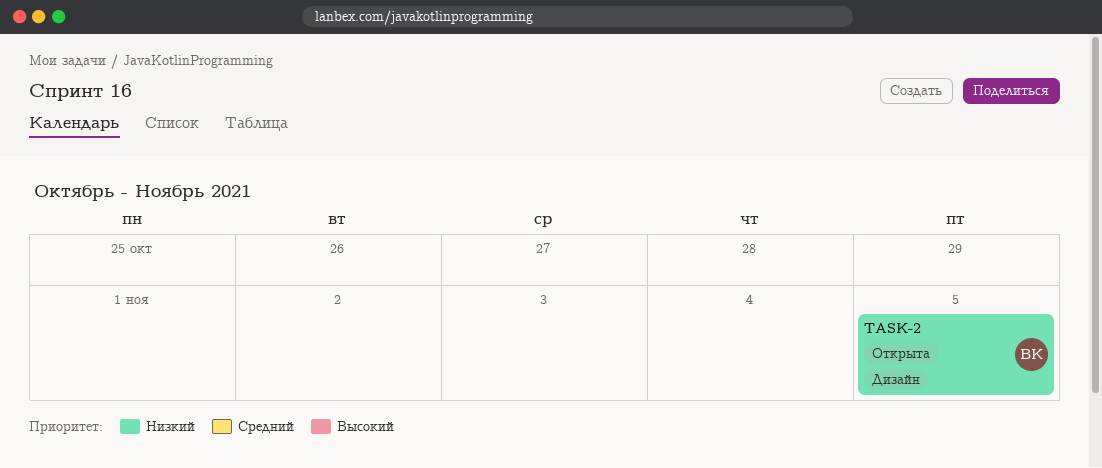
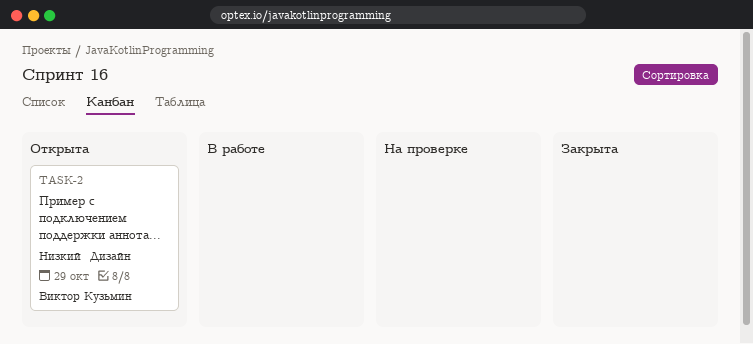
TASK-2, due: Nov 5 -> Oct 29

